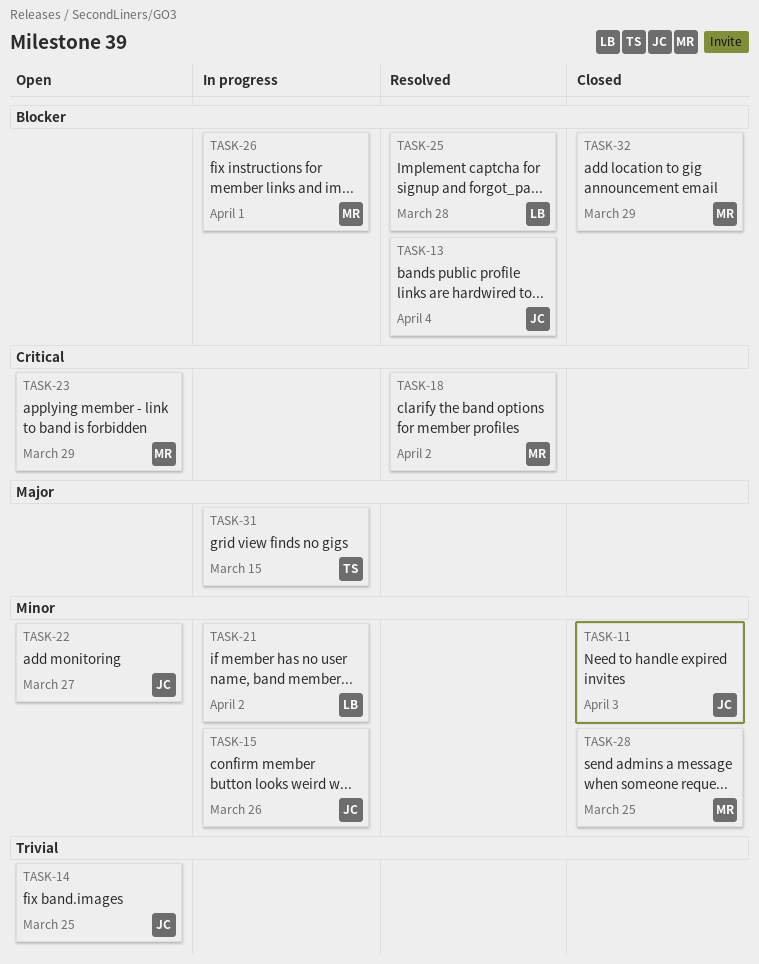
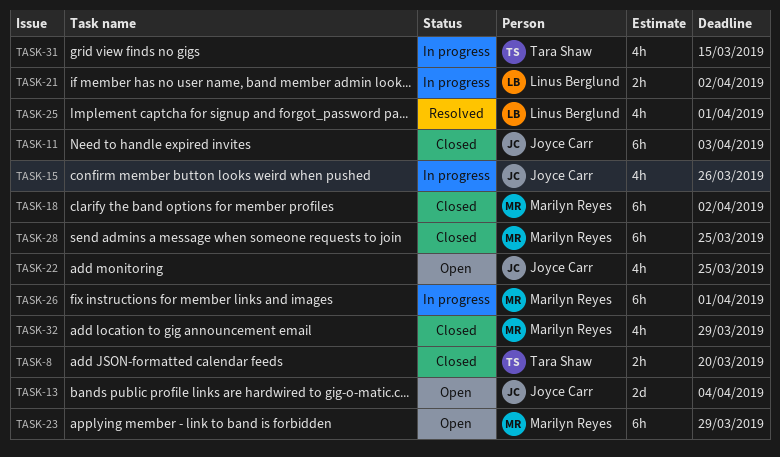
TASK-8: none -> present
TASK-13, status: Resolved -> Open
TASK-14: present -> none
TASK-18, status: Resolved -> Closed
TASK-22, due: Mar 27 -> Mar 25
TASK-25, due: Mar 28 -> Apr 1

